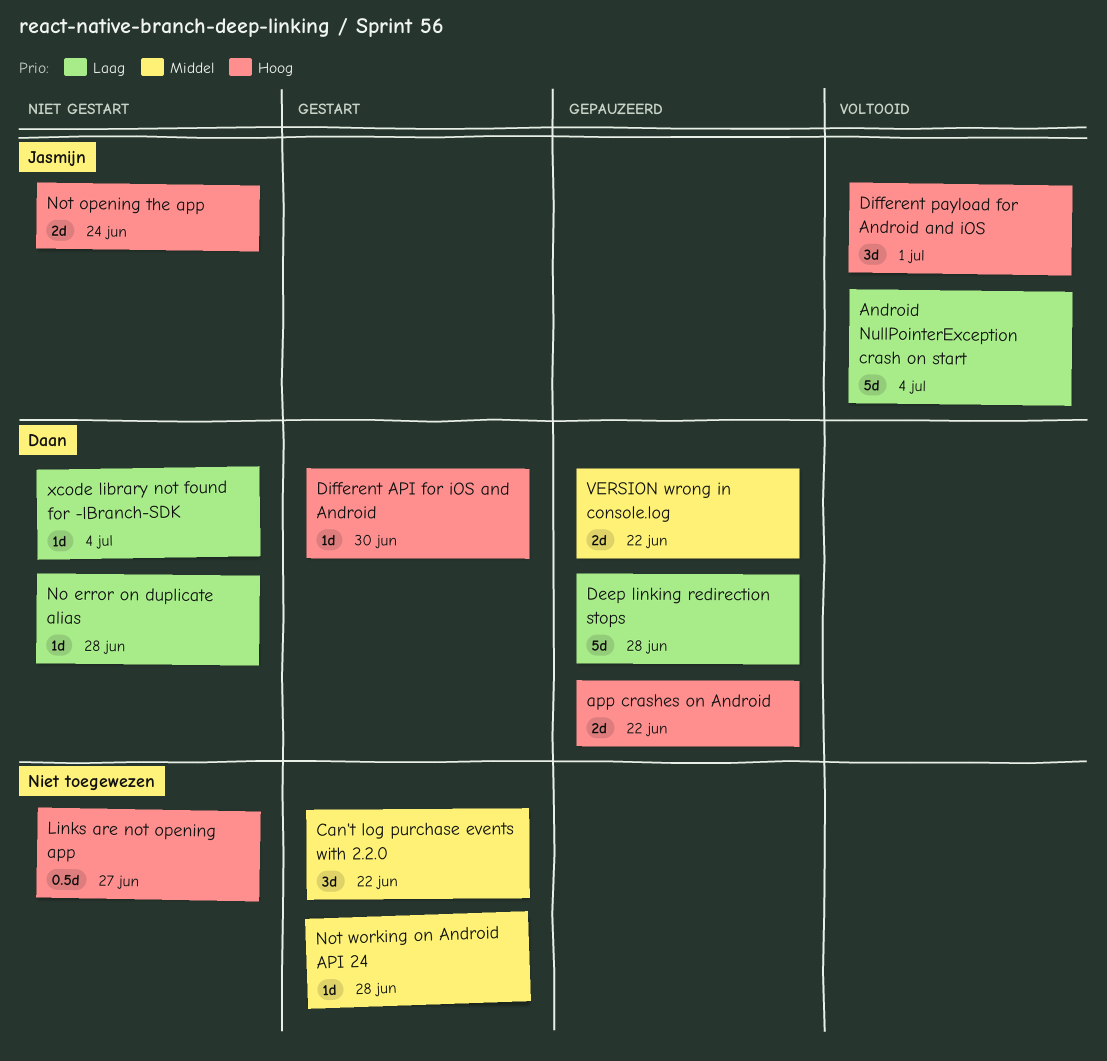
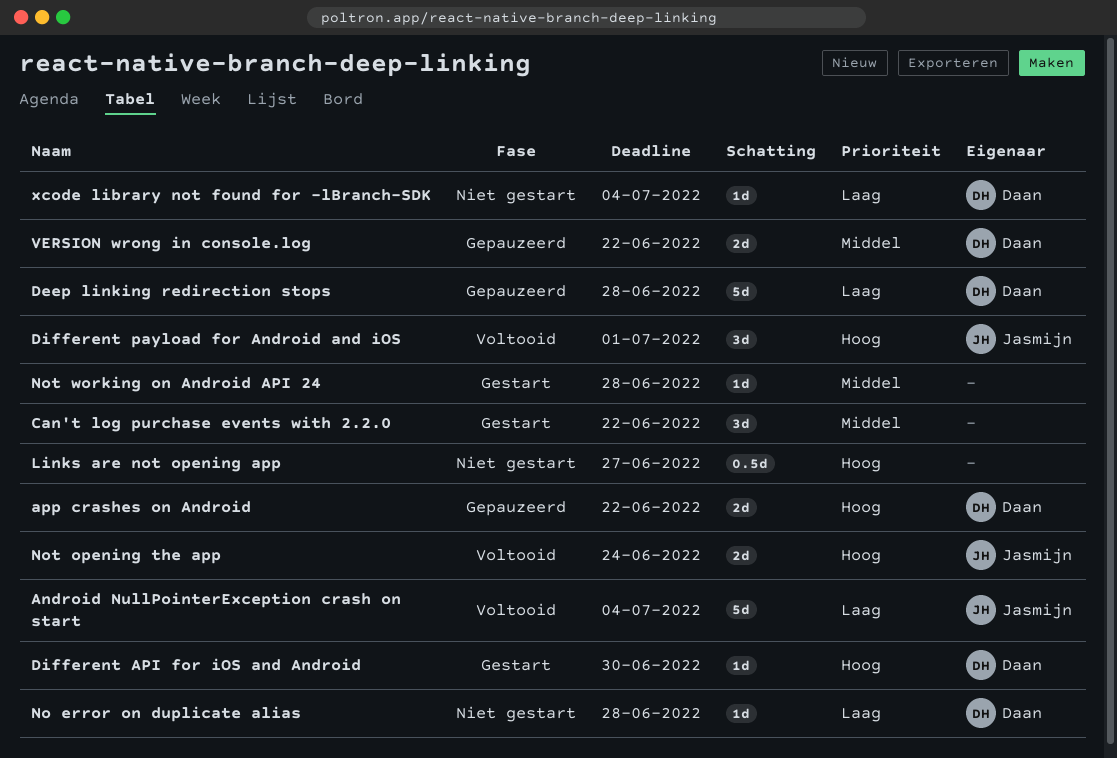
Not opening the app, status: Niet gestart -> Voltooid

